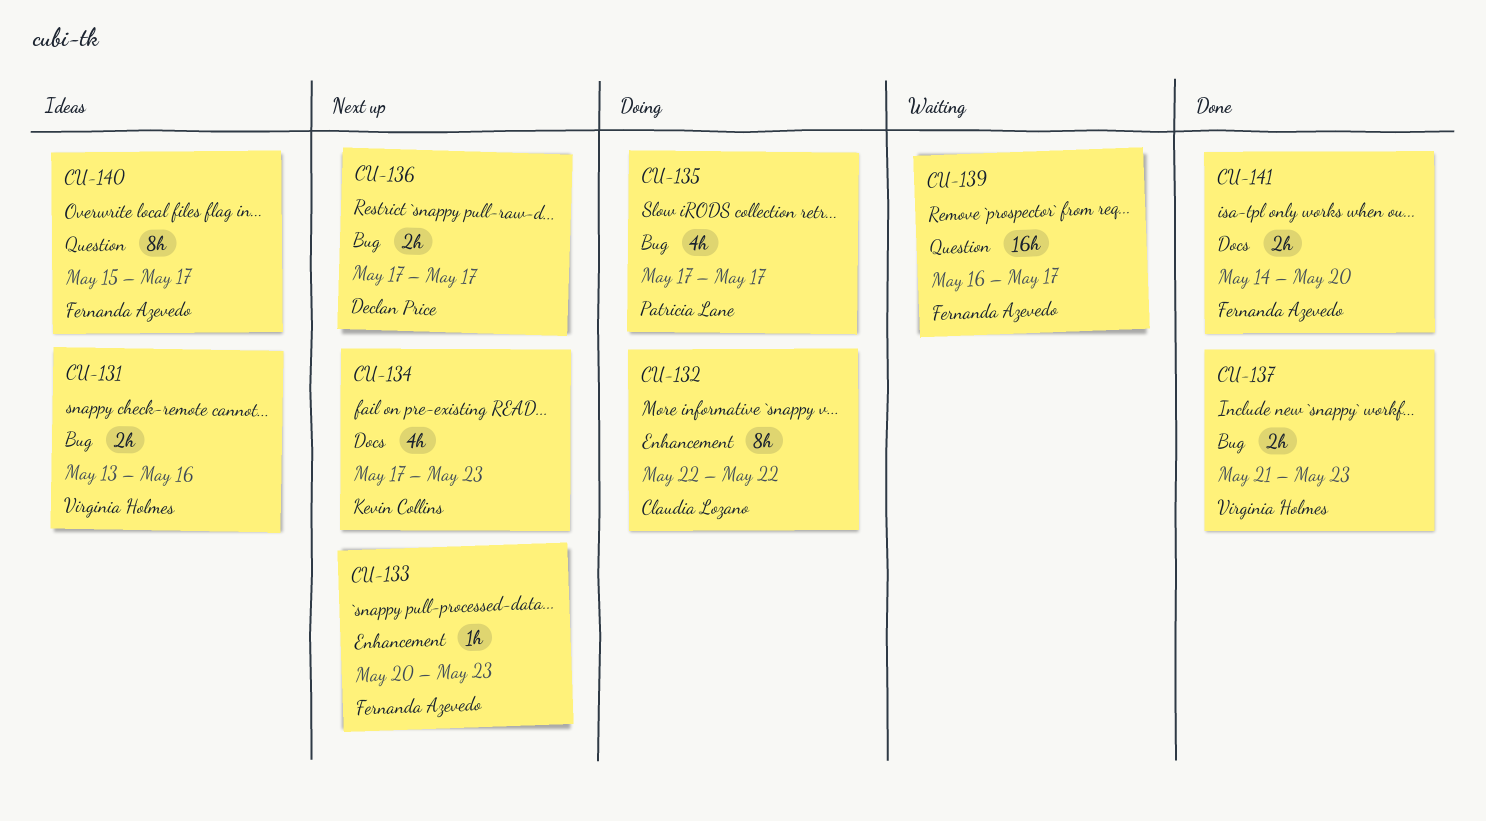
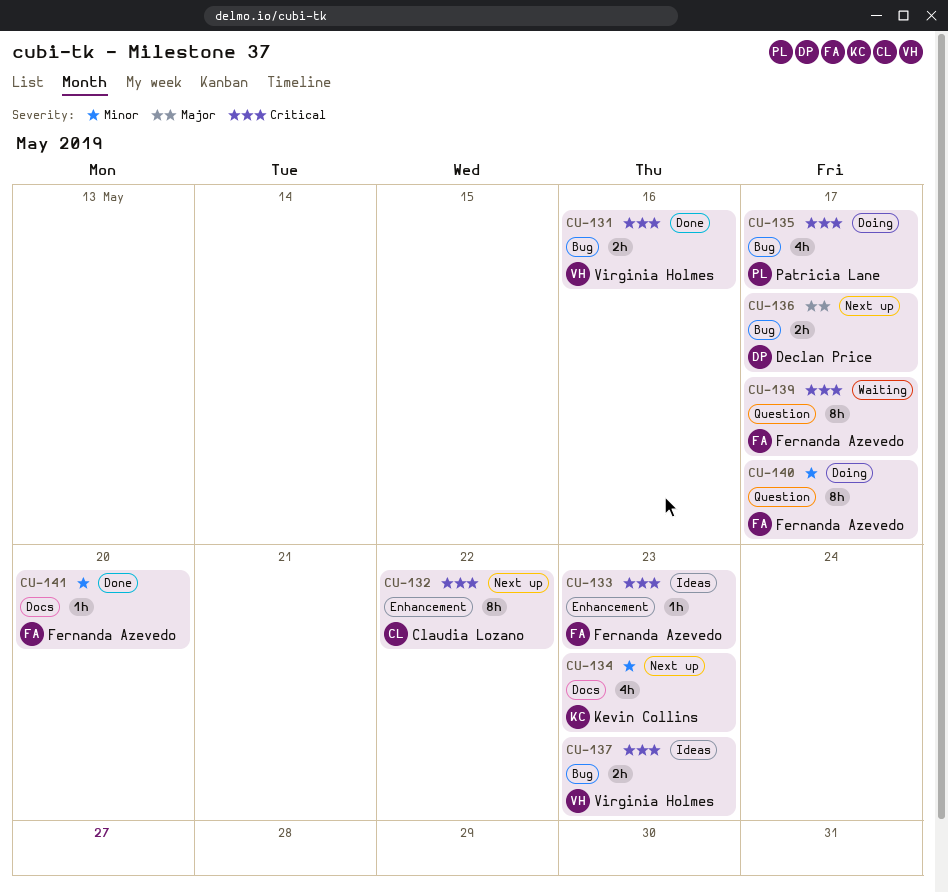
CU-131, status: Ideas -> Done
CU-132, status: Doing -> Next up
CU-133, status: Next up -> Ideas
CU-137, status: Done -> Ideas
CU-139, estimate: 16h -> 8h
CU-140, status: Ideas -> Doing
CU-141, estimate: 2h -> 1h

